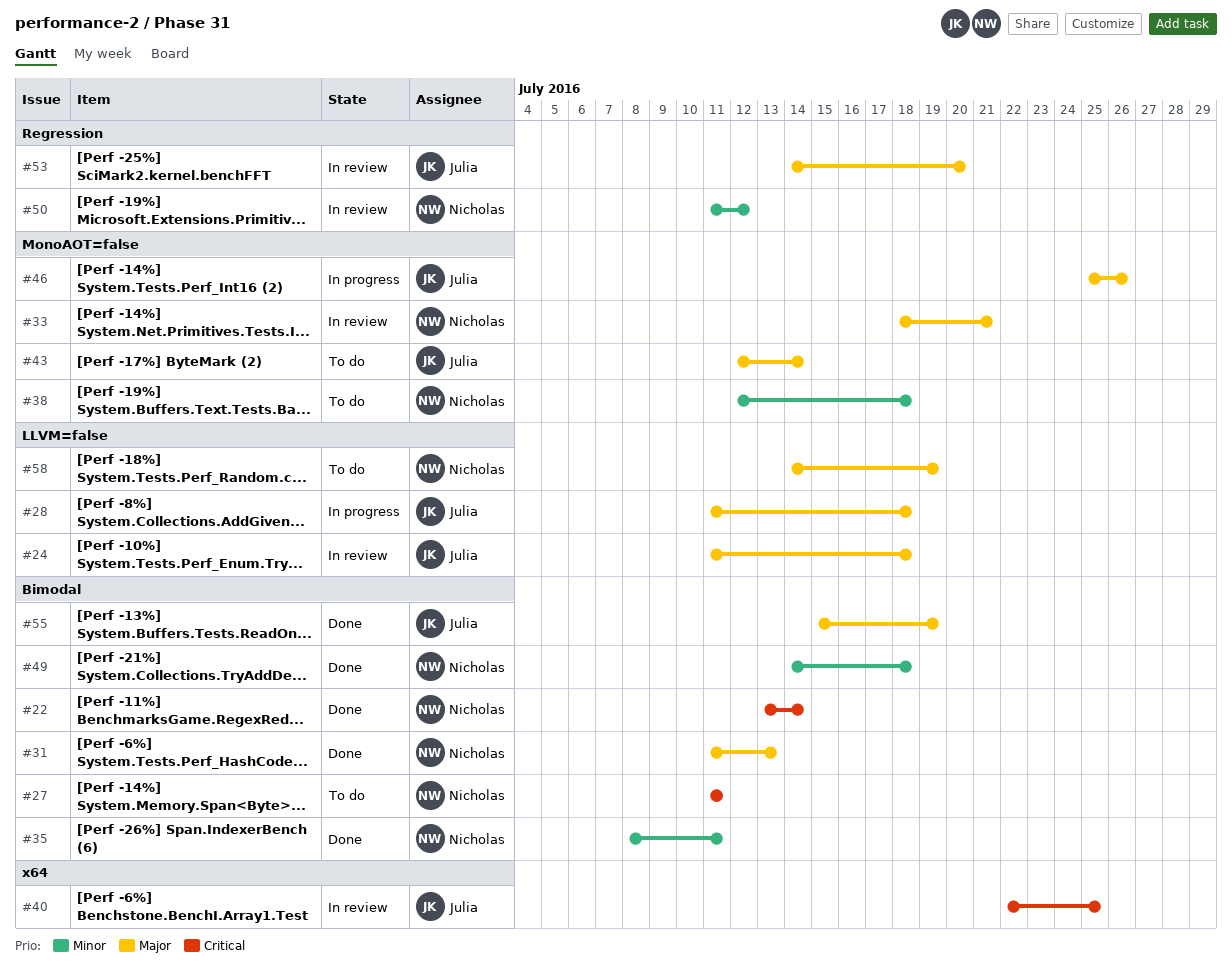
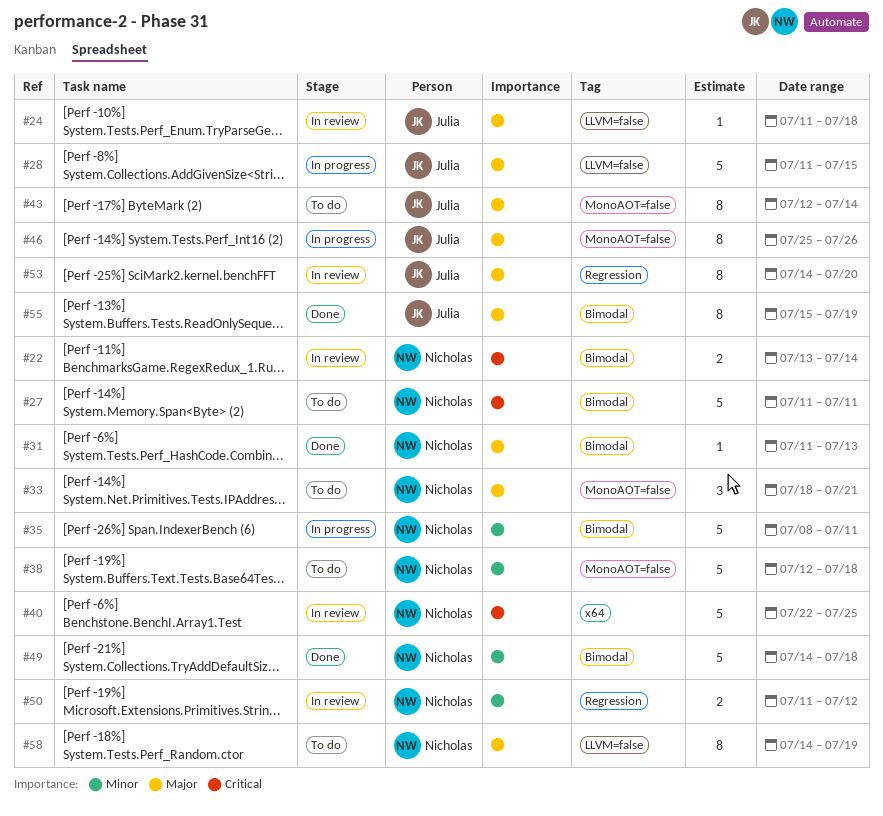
#22, status: Done -> In review
#28, due: Jul 18 -> Jul 15
#33, status: In review -> To do
#35, status: Done -> In progress
#40, owner: Julia -> Nicholas

